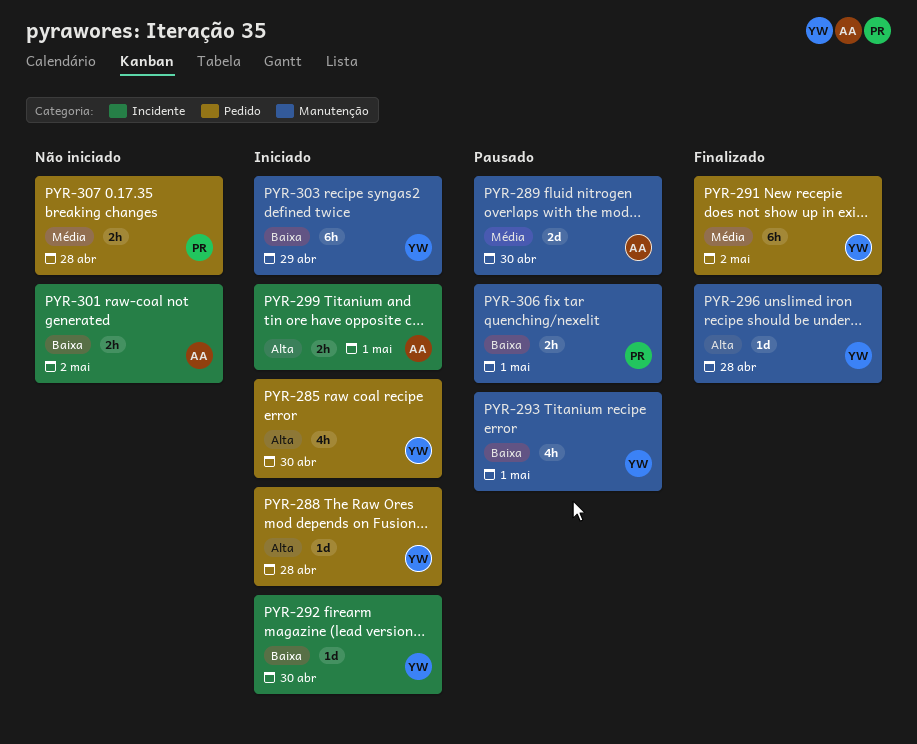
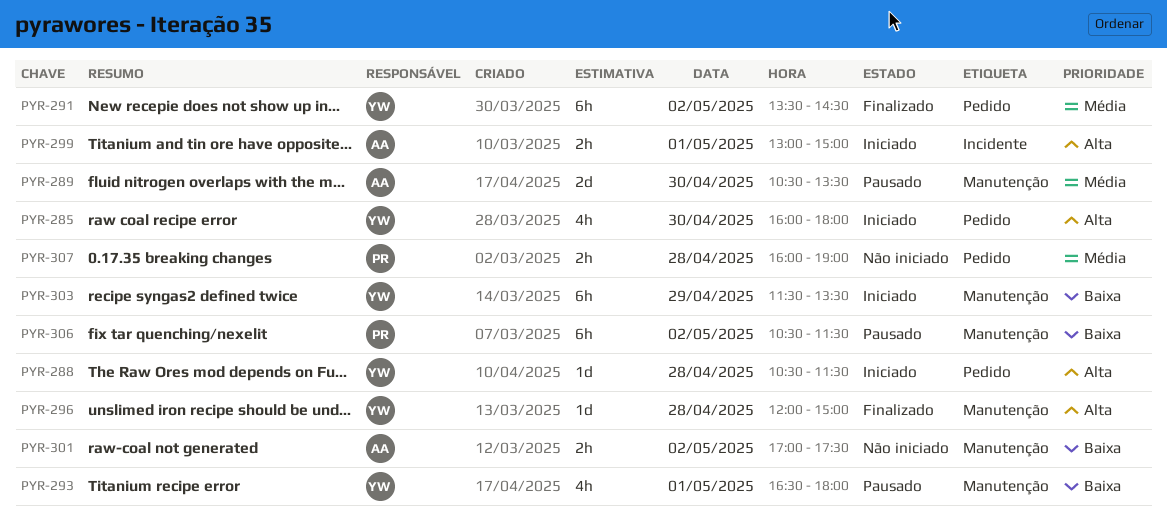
PYR-292: present -> none
PYR-301, label: Incidente -> Manutenção
PYR-306, estimate: 2h -> 6h
PYR-306, day: May 1 -> May 2

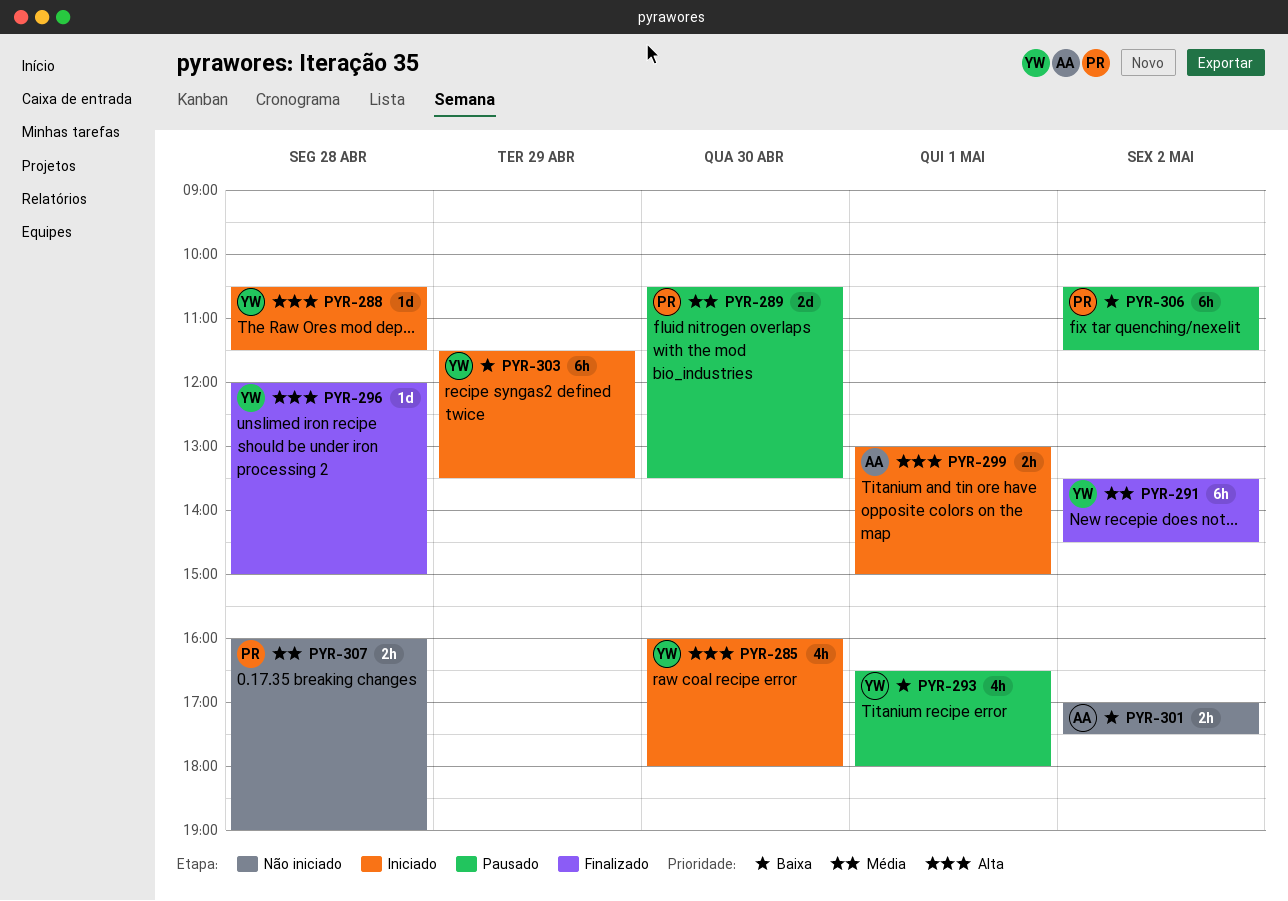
PYR-289, owner: AA -> PR

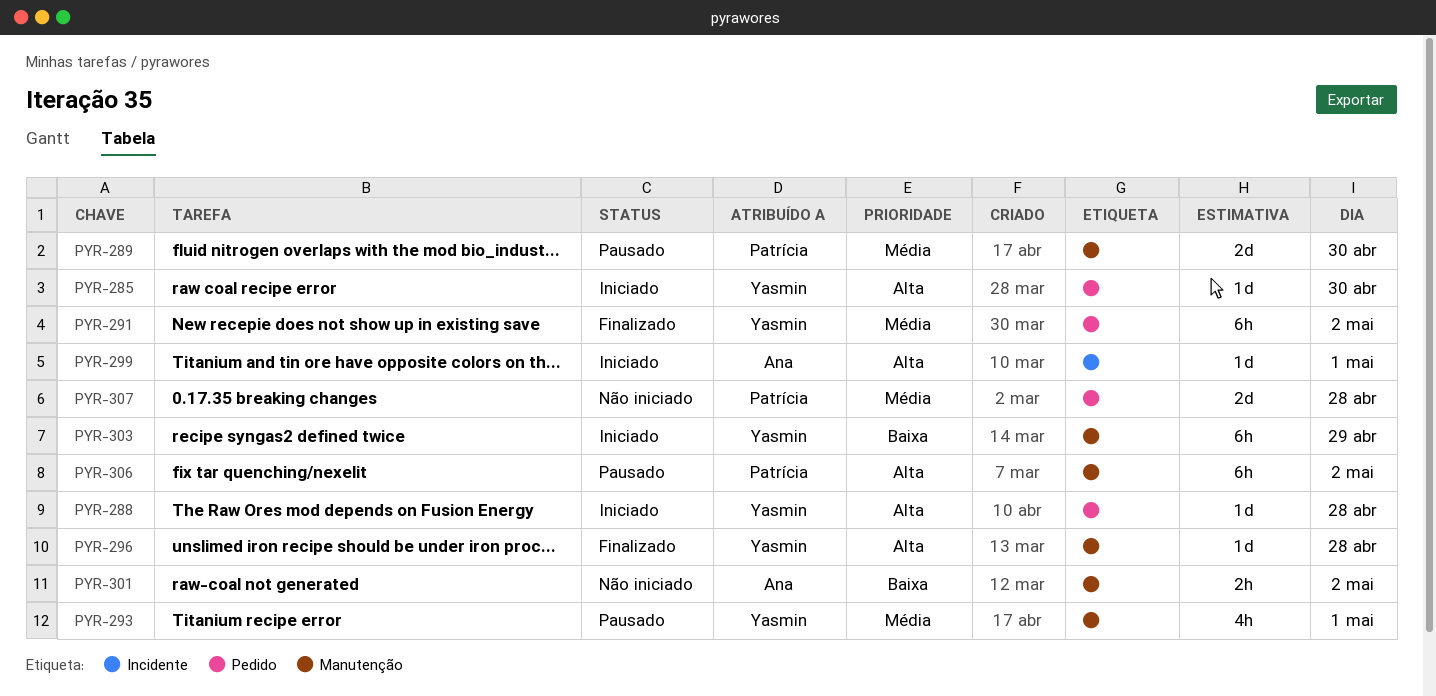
PYR-285, estimate: 4h -> 1d
PYR-293, priority: Baixa -> Média
PYR-299, estimate: 2h -> 1d
PYR-306, priority: Baixa -> Alta
PYR-307, estimate: 2h -> 2d

